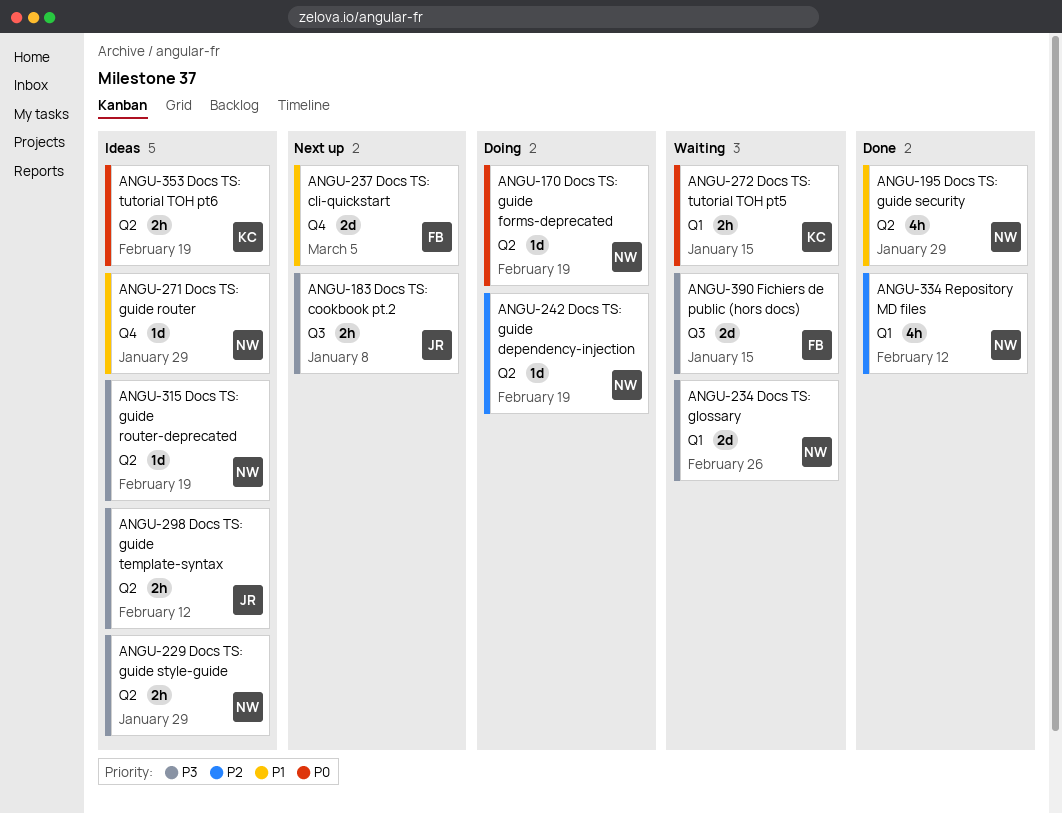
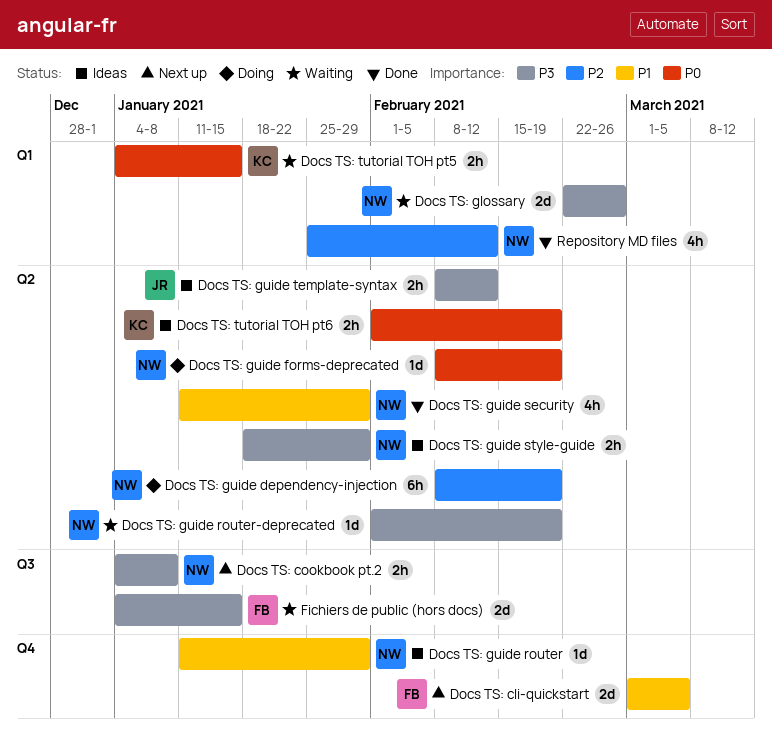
Docs TS: cookbook pt.2, owner: JR -> NW
Docs TS: guide dependency-injection, estimate: 1d -> 6h
Docs TS: guide router-deprecated, status: Ideas -> Waiting

